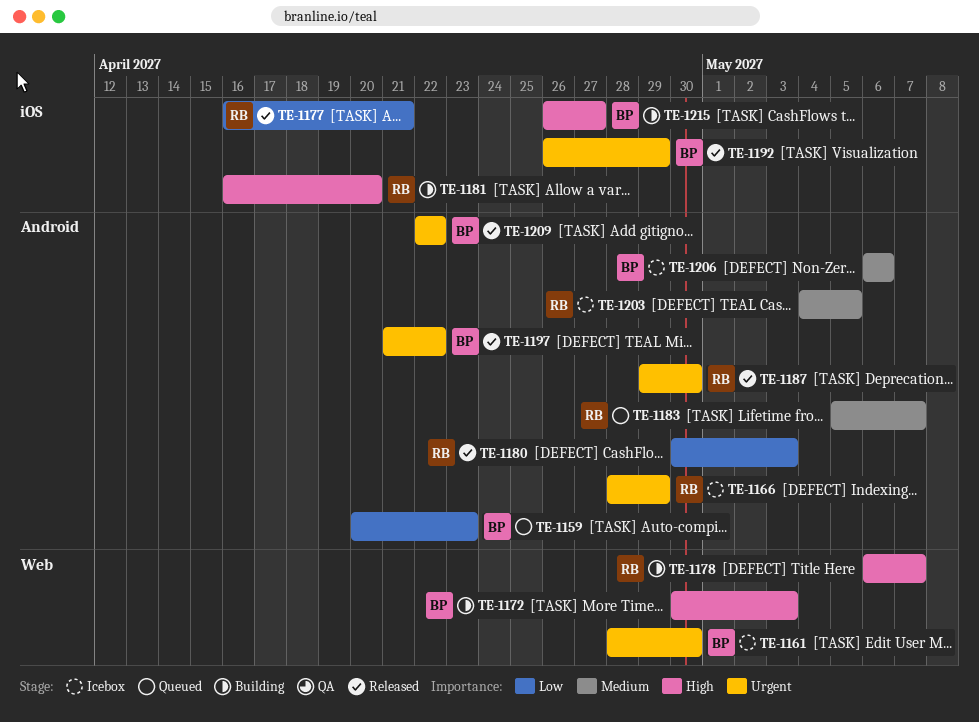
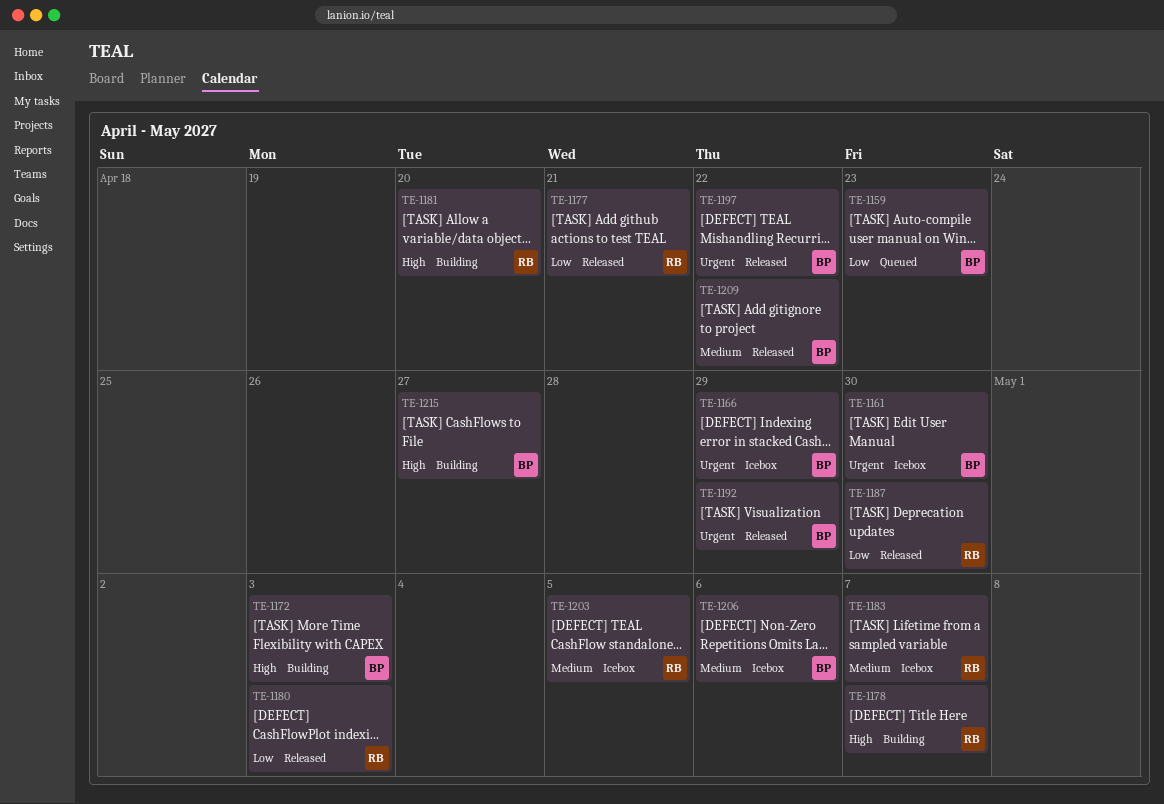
TE-1166, owner: RB -> BP
TE-1183, status: Queued -> Icebox
TE-1187, priority: Urgent -> Low
TE-1209, priority: Urgent -> Medium

